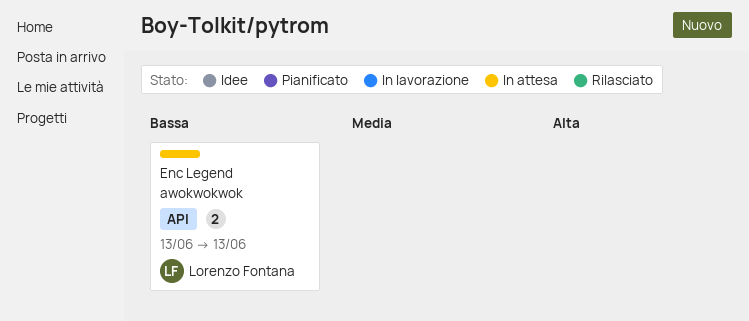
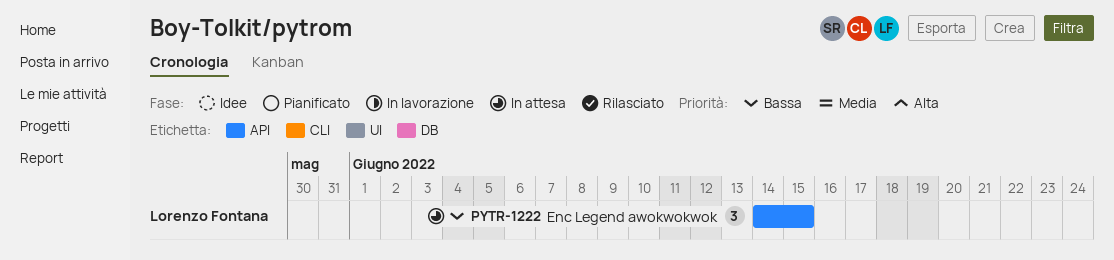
Enc Legend awokwokwok, estimate: 2 -> 3
Enc Legend awokwokwok, start: Jun 13 -> Jun 14
Enc Legend awokwokwok, due: Jun 13 -> Jun 15

